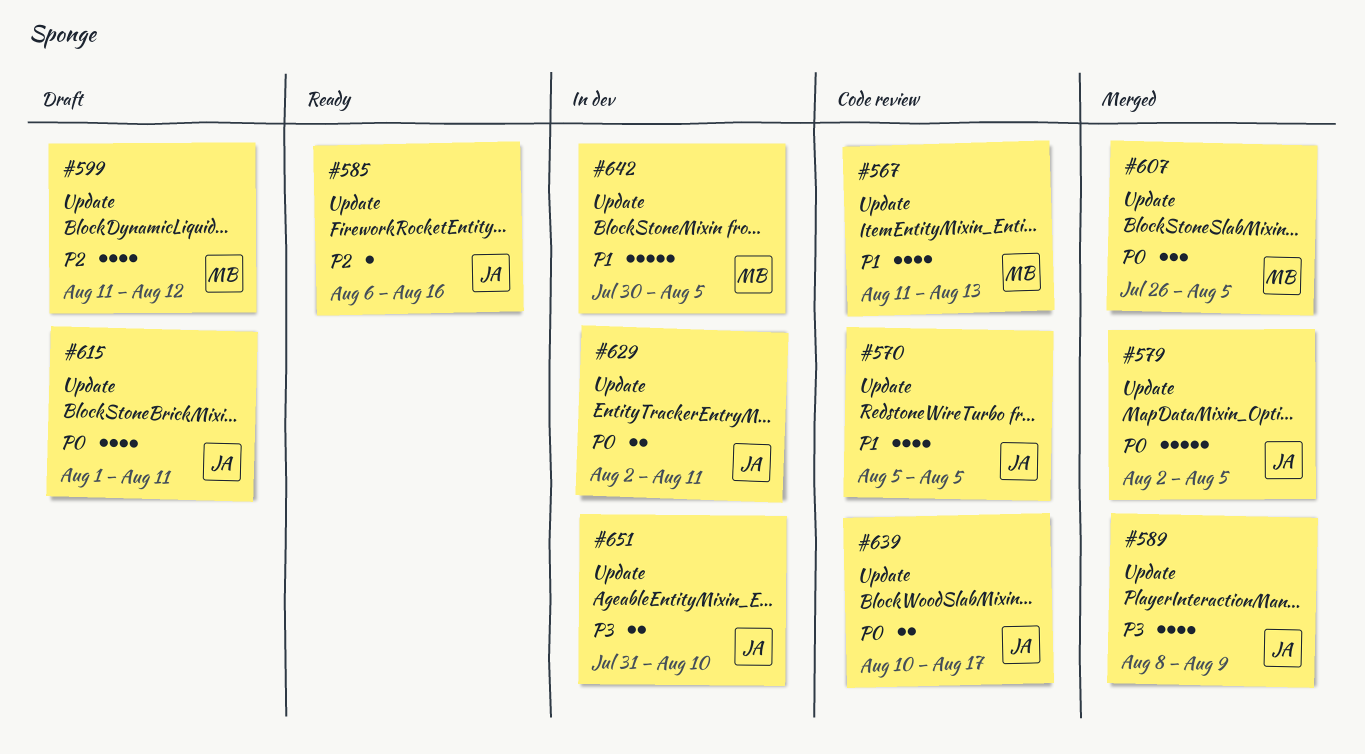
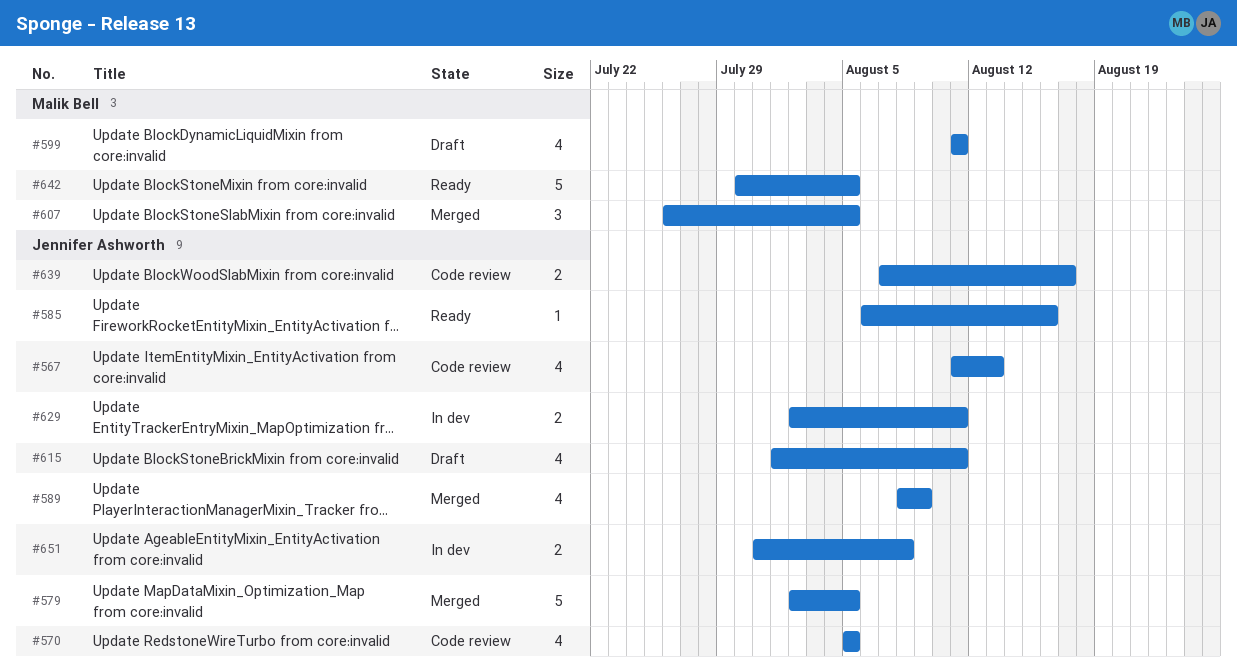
#567, owner: Malik Bell -> Jennifer Ashworth
#599, due: Aug 12 -> Aug 11
#639, start: Aug 10 -> Aug 7
#642, status: In dev -> Ready
#651, due: Aug 10 -> Aug 8

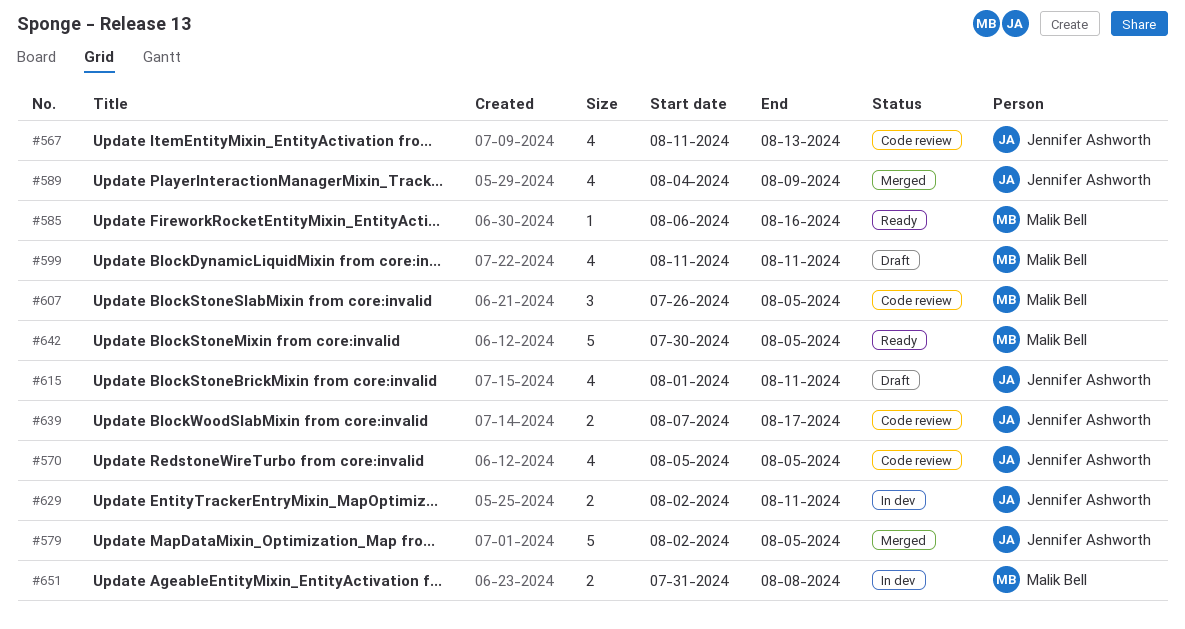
#585, owner: Jennifer Ashworth -> Malik Bell
#589, start: Aug 8 -> Aug 4
#607, status: Merged -> Code review
#651, owner: Jennifer Ashworth -> Malik Bell

